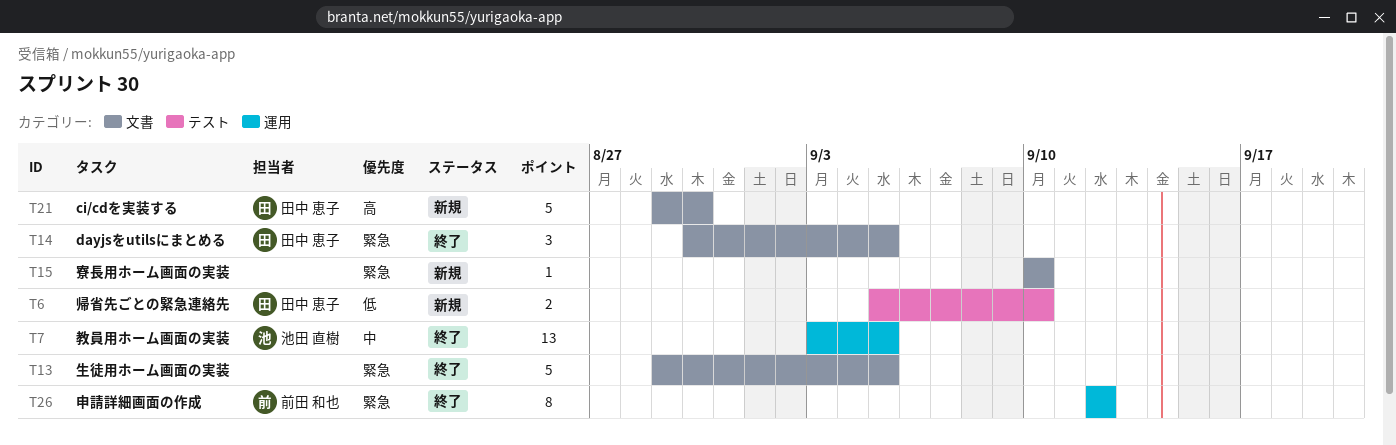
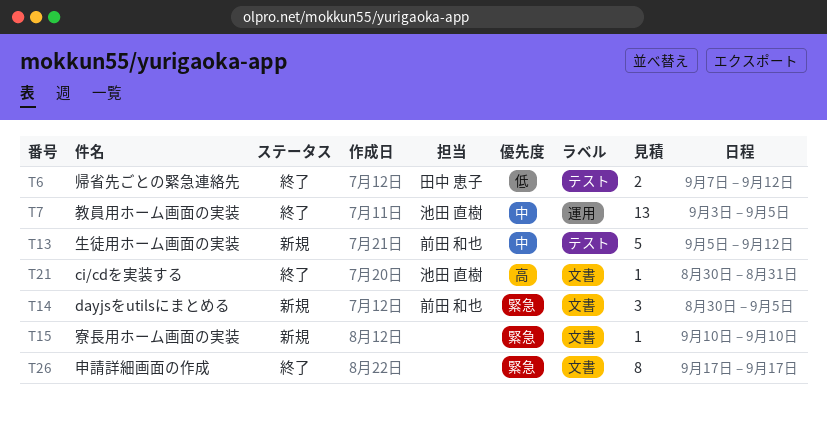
T6, status: 新規 -> 終了
T6, start: Sep 5 -> Sep 7
T6, due: Sep 10 -> Sep 12
T13, status: 終了 -> 新規
T13, owner: none -> 前田 和也
T13, priority: 緊急 -> 中
T13, label: 文書 -> テスト
T13, start: Aug 29 -> Sep 5
T13, due: Sep 5 -> Sep 12
T14, status: 終了 -> 新規
T14, owner: 田中 恵子 -> 前田 和也
T21, status: 新規 -> 終了
T21, owner: 田中 恵子 -> 池田 直樹
T21, estimate: 5 -> 1
T21, start: Aug 29 -> Aug 30
T21, due: Aug 30 -> Aug 31
T26, owner: 前田 和也 -> none
T26, label: 運用 -> 文書
T26, start: Sep 12 -> Sep 17
T26, due: Sep 12 -> Sep 17

